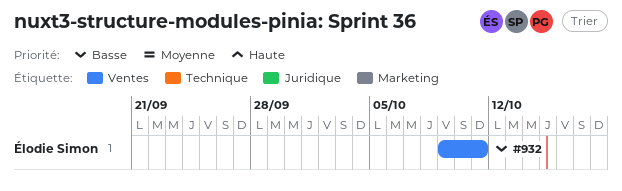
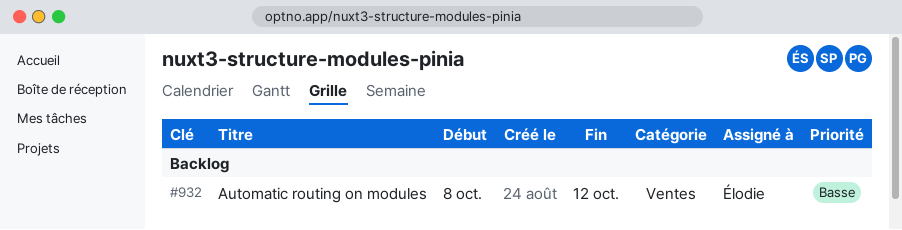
#932, start: Oct 9 -> Oct 8
#932, due: Oct 11 -> Oct 12

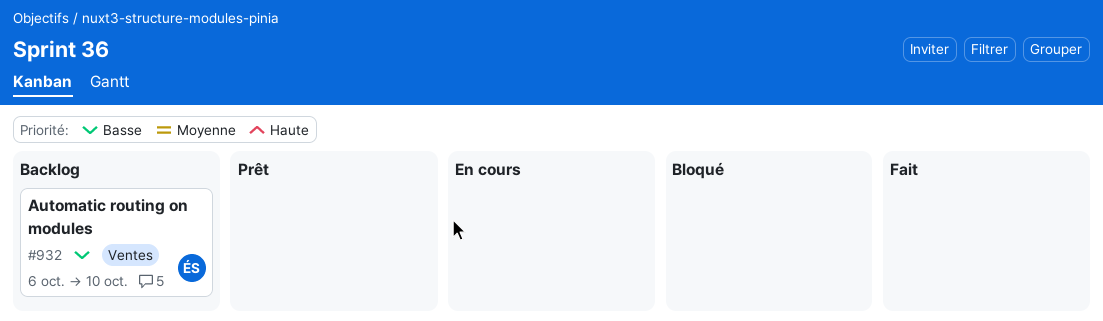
#932, start: Oct 8 -> Oct 6
#932, due: Oct 12 -> Oct 10

